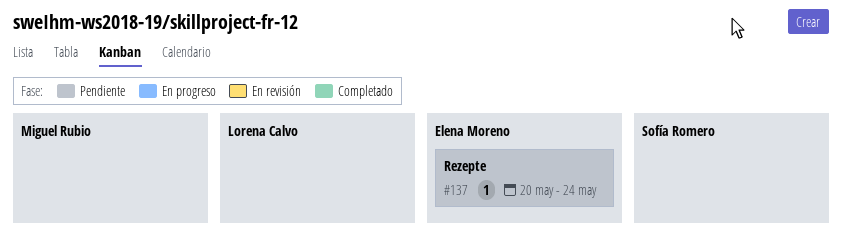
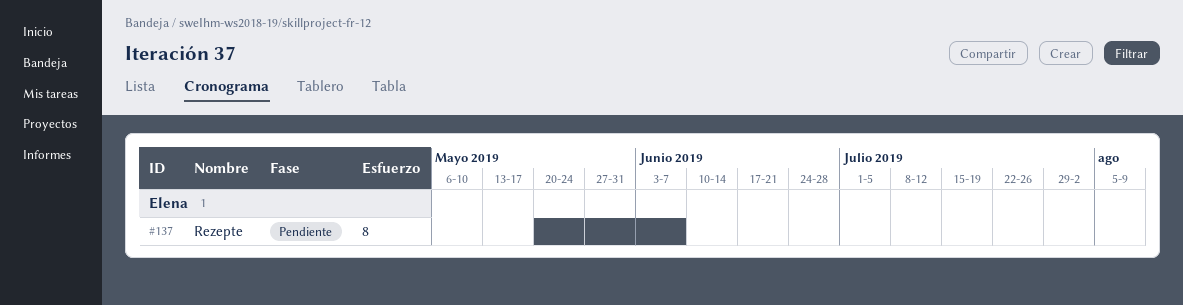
#137, estimate: 1 -> 8
#137, due: May 24 -> Jun 7

